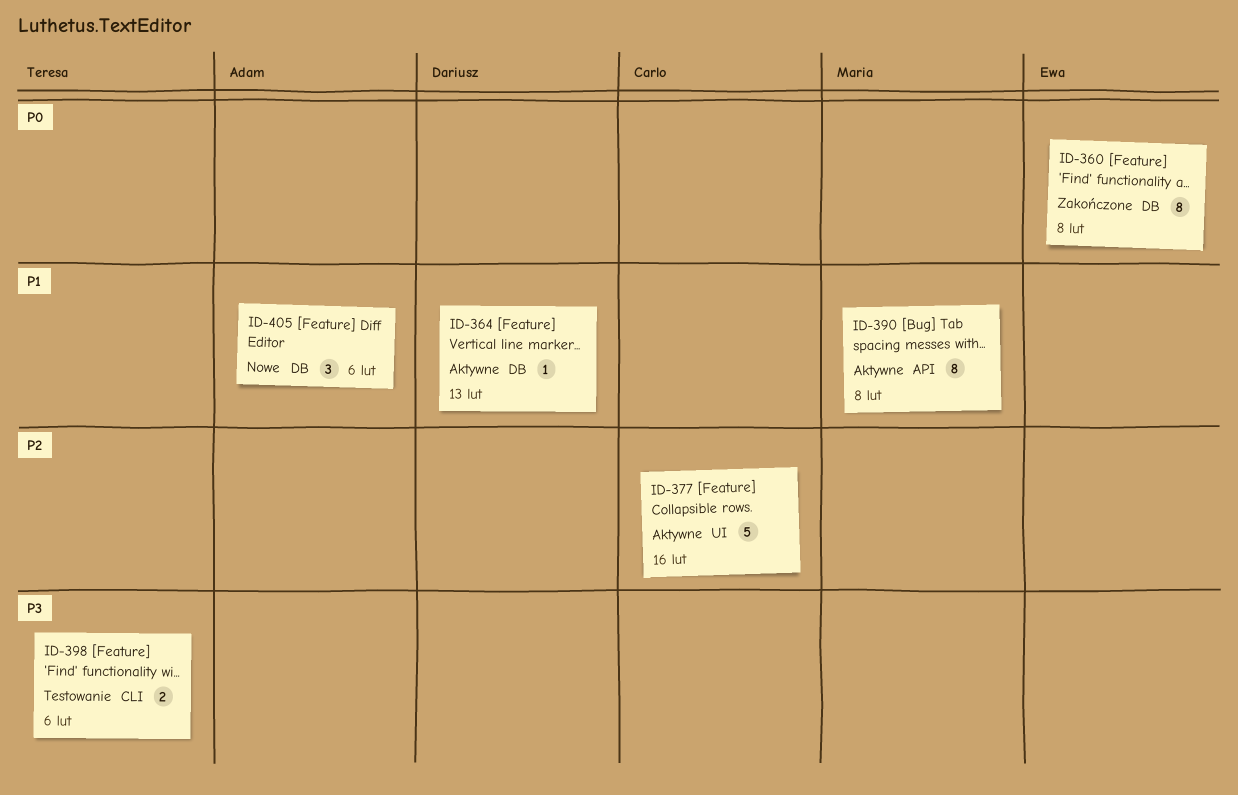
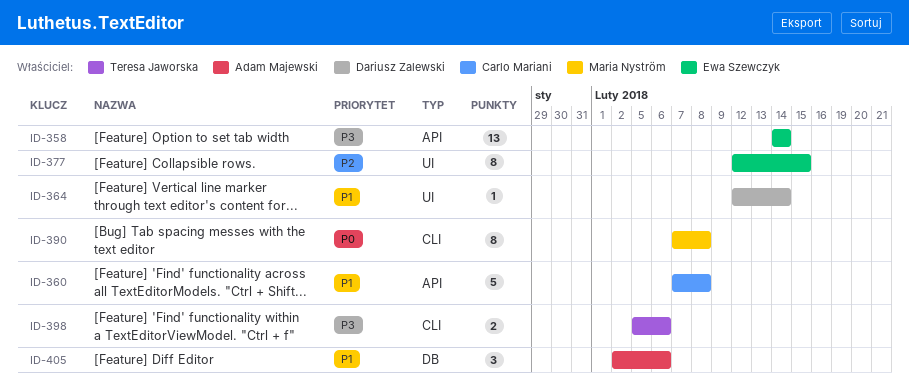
ID-358: none -> present
ID-360, owner: Ewa Szewczyk -> Carlo Mariani
ID-360, priority: P0 -> P1
ID-360, label: DB -> API
ID-360, estimate: 8 -> 5
ID-364, label: DB -> UI
ID-364, due: Feb 13 -> Feb 14
ID-377, owner: Carlo Mariani -> Ewa Szewczyk
ID-377, estimate: 5 -> 8
ID-377, due: Feb 16 -> Feb 15
ID-390, priority: P1 -> P0
ID-390, label: API -> CLI

